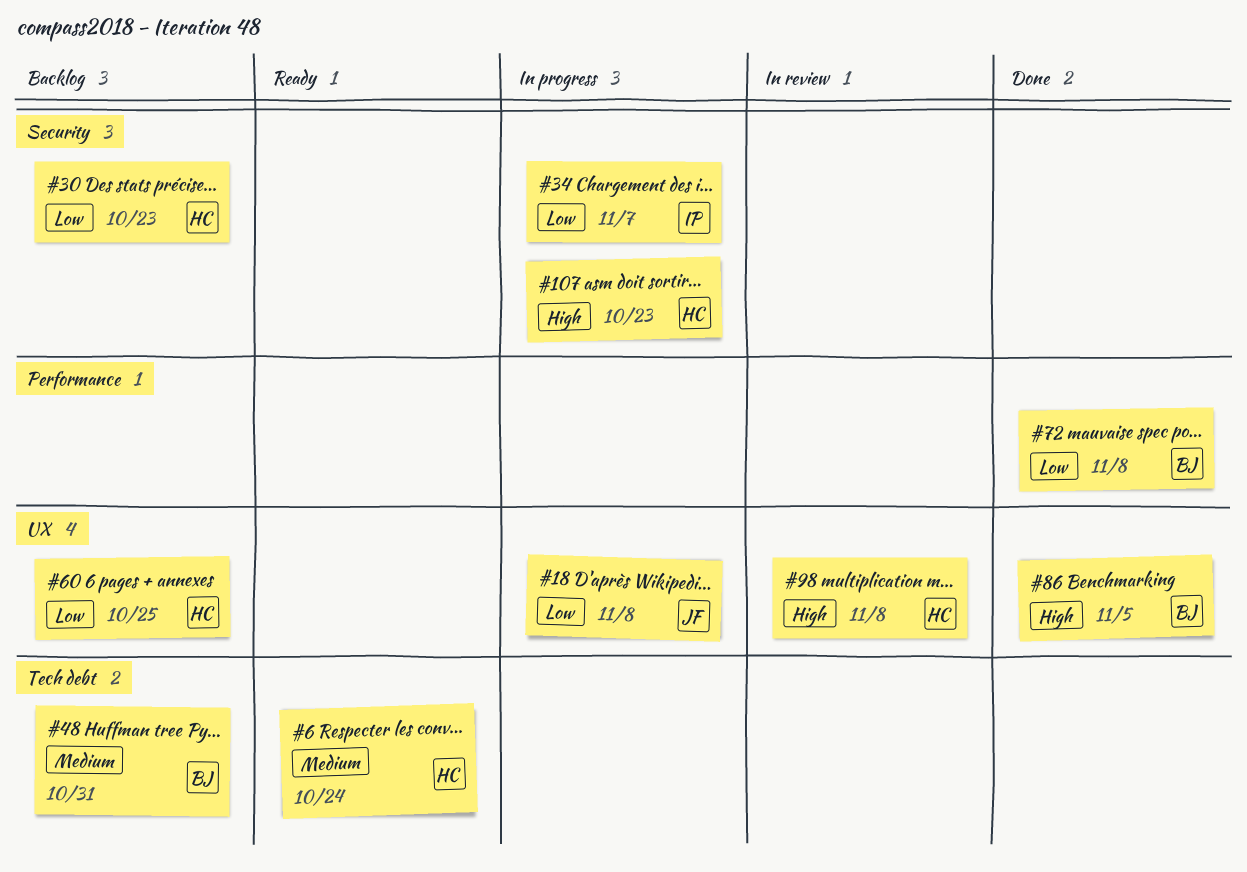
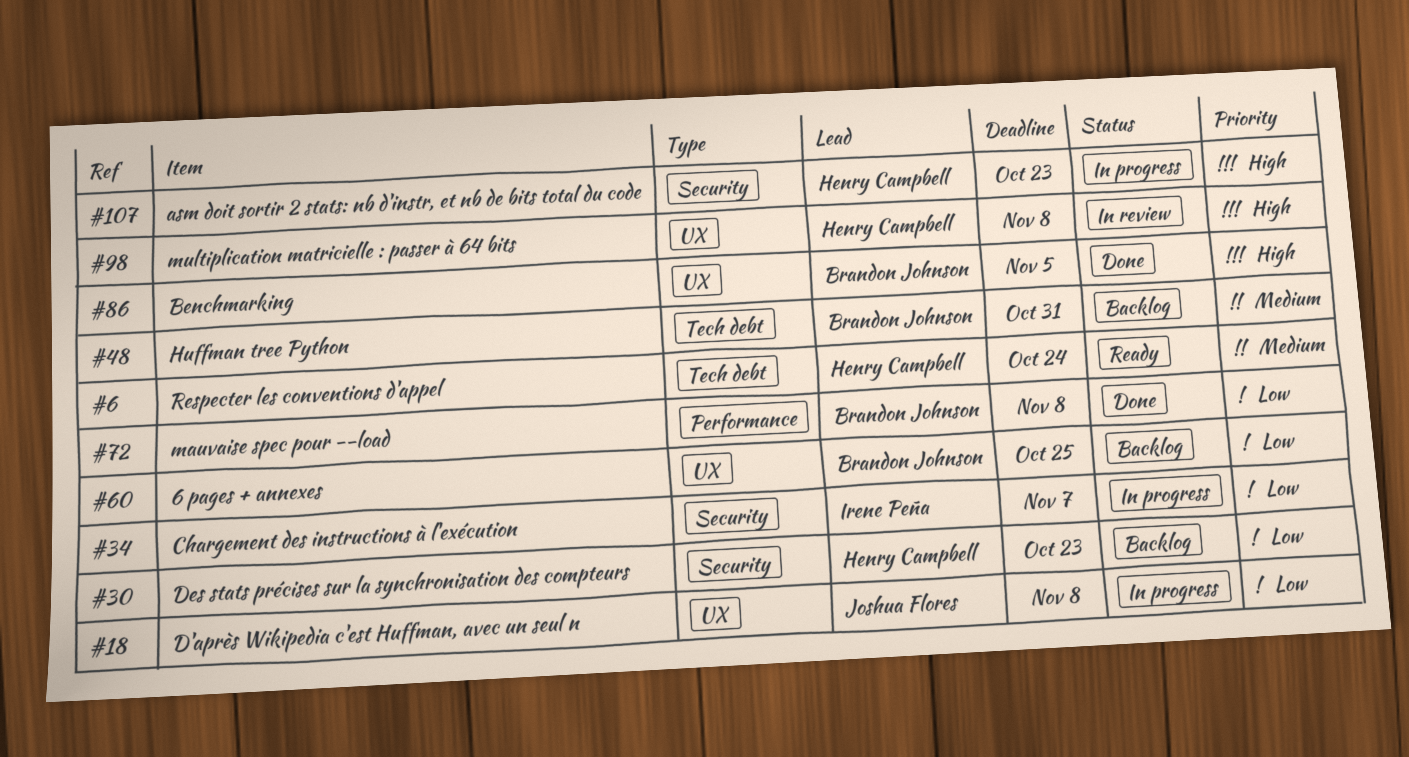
#60, owner: Henry Campbell -> Brandon Johnson

